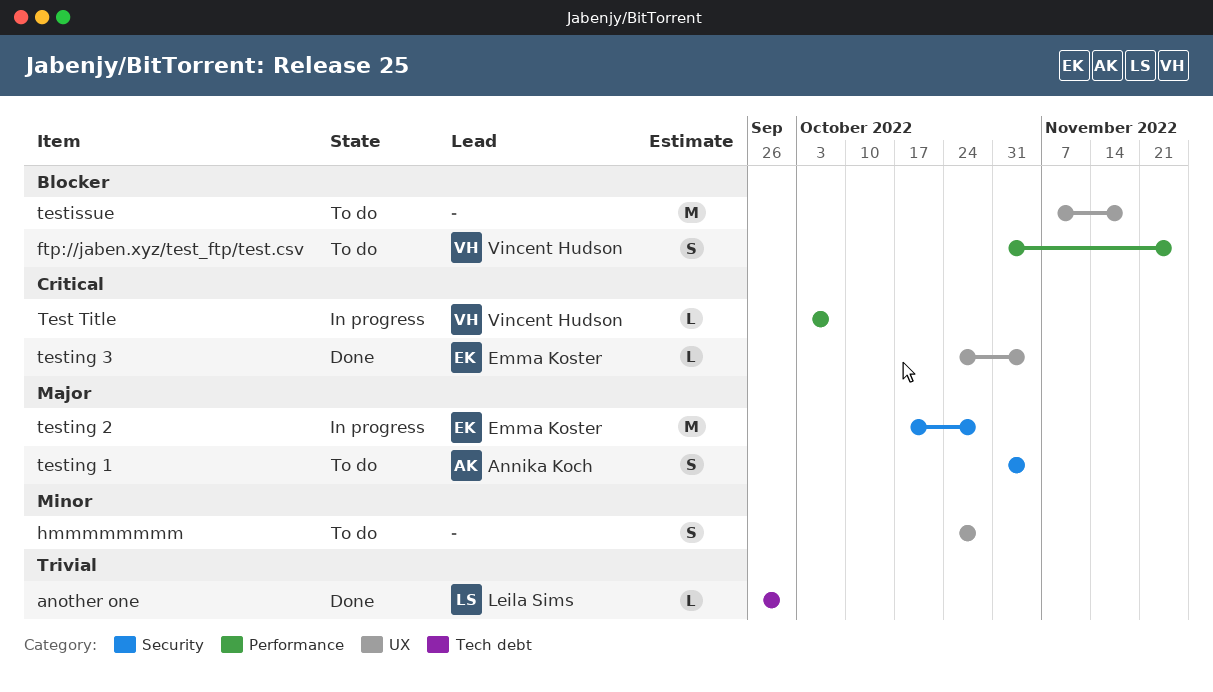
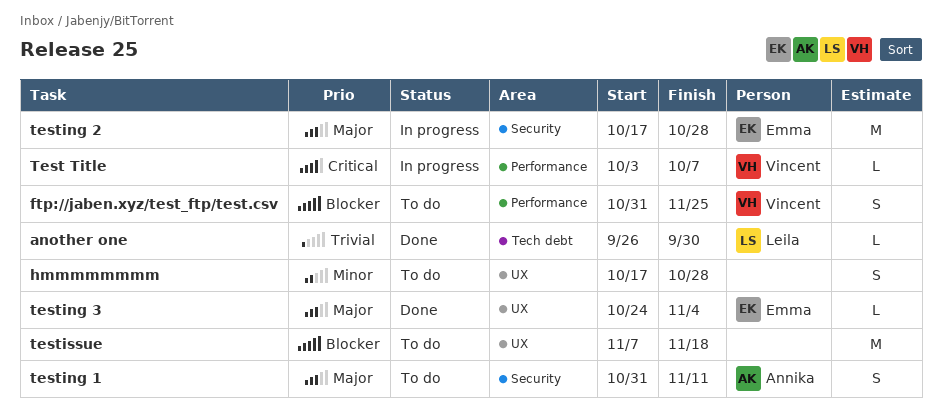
hmmmmmmmm, start: Oct 24 -> Oct 17
testing 1, due: Nov 4 -> Nov 11
testing 3, priority: Critical -> Major

